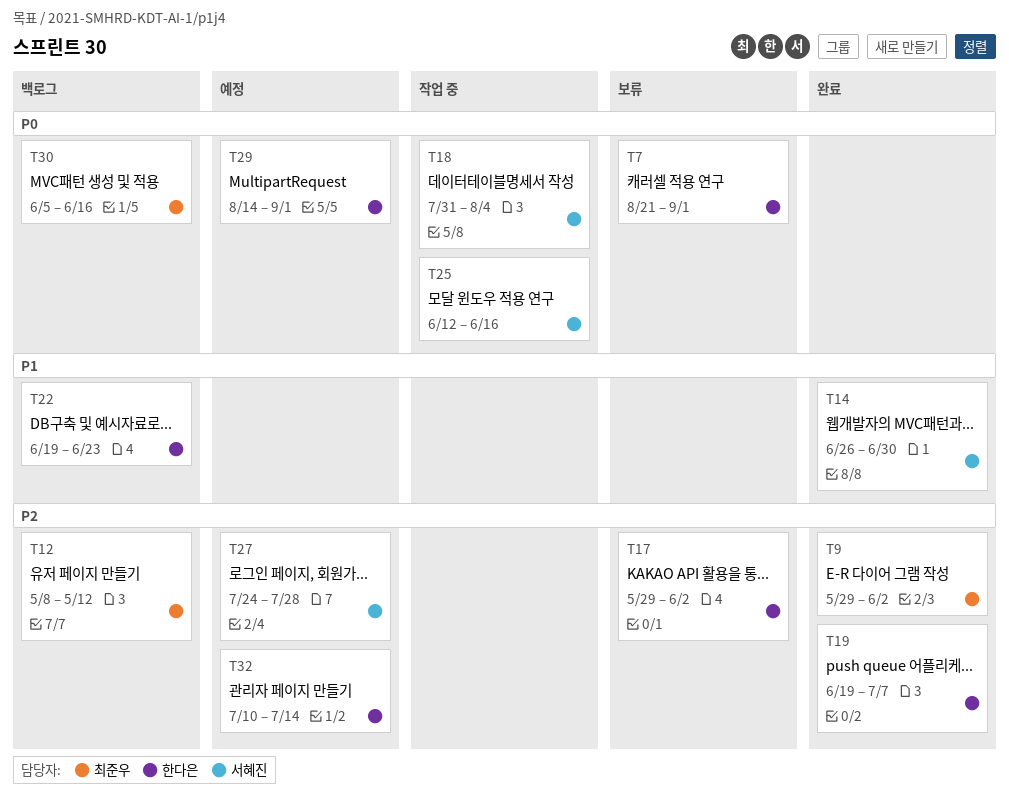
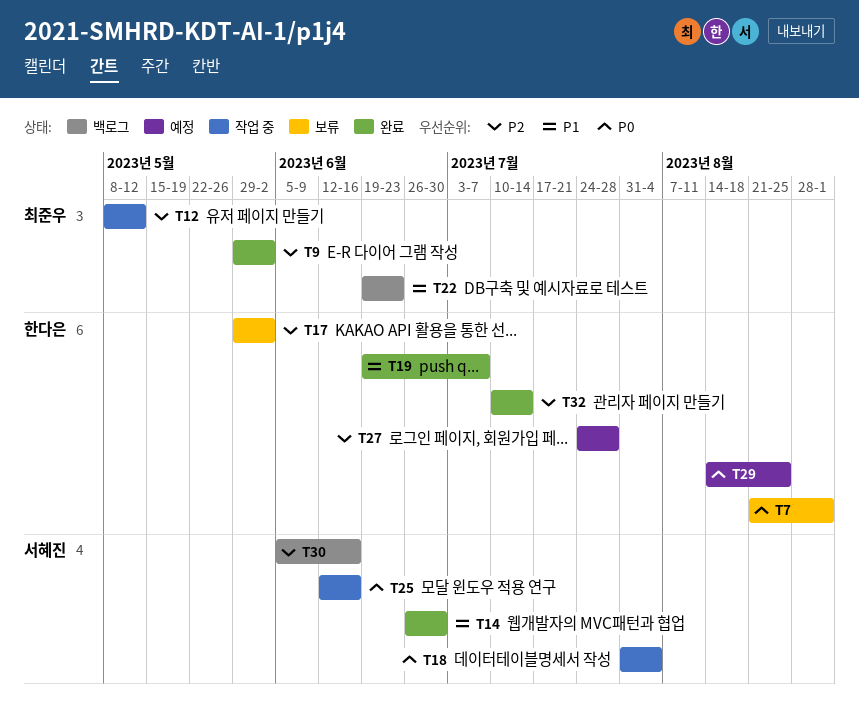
T12, status: 백로그 -> 작업 중
T19, priority: P2 -> P1
T22, owner: 한다은 -> 최준우
T27, owner: 서혜진 -> 한다은
T29, due: Sep 1 -> Aug 25
T30, owner: 최준우 -> 서혜진
T30, priority: P0 -> P2
T32, status: 예정 -> 완료

